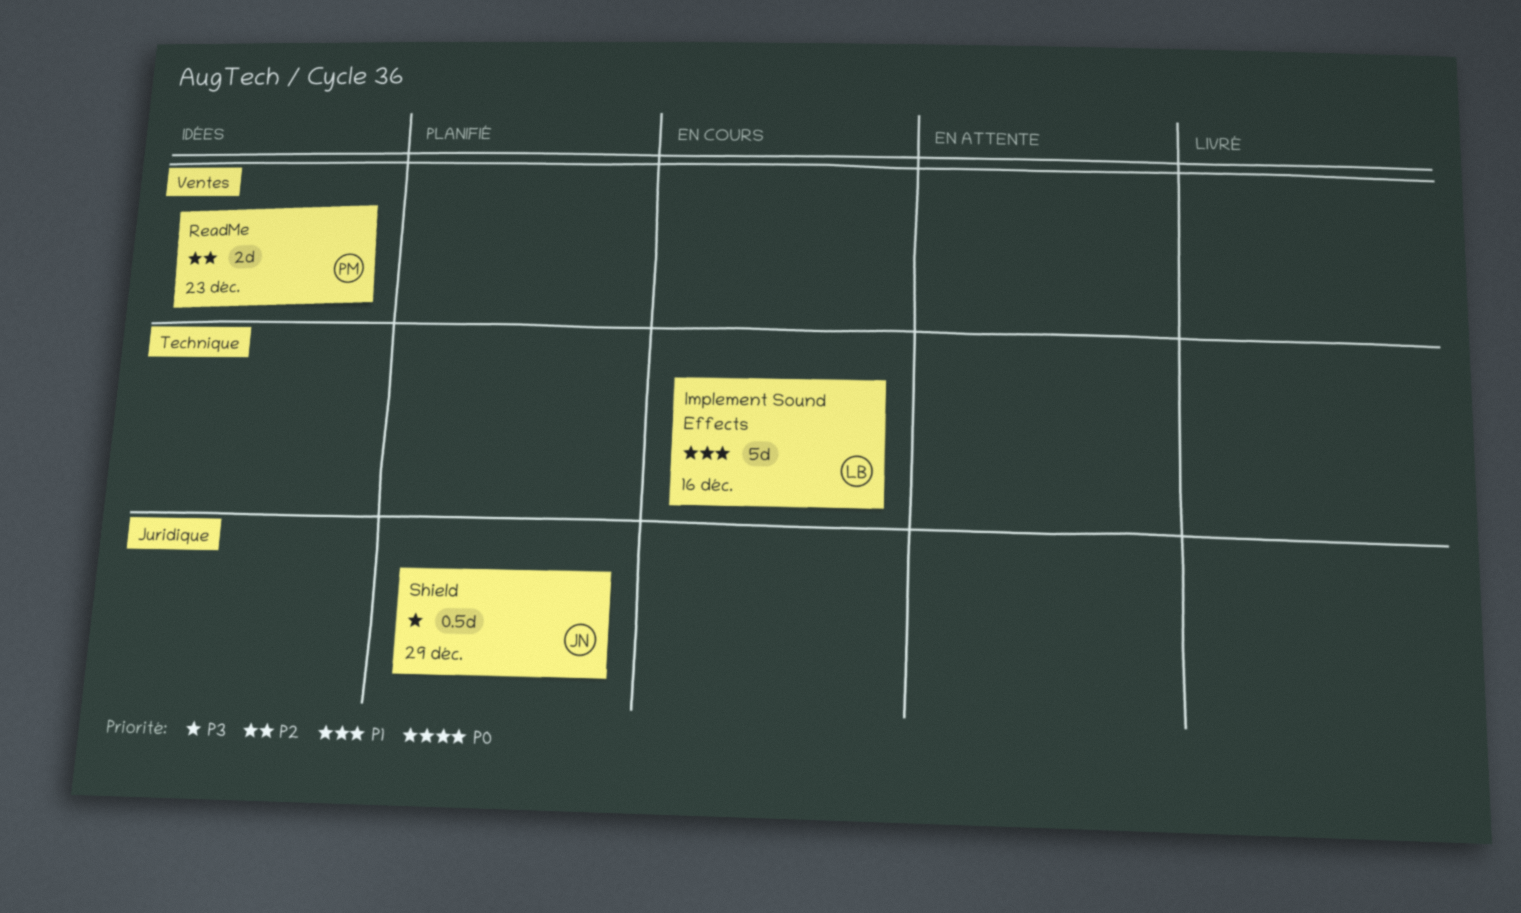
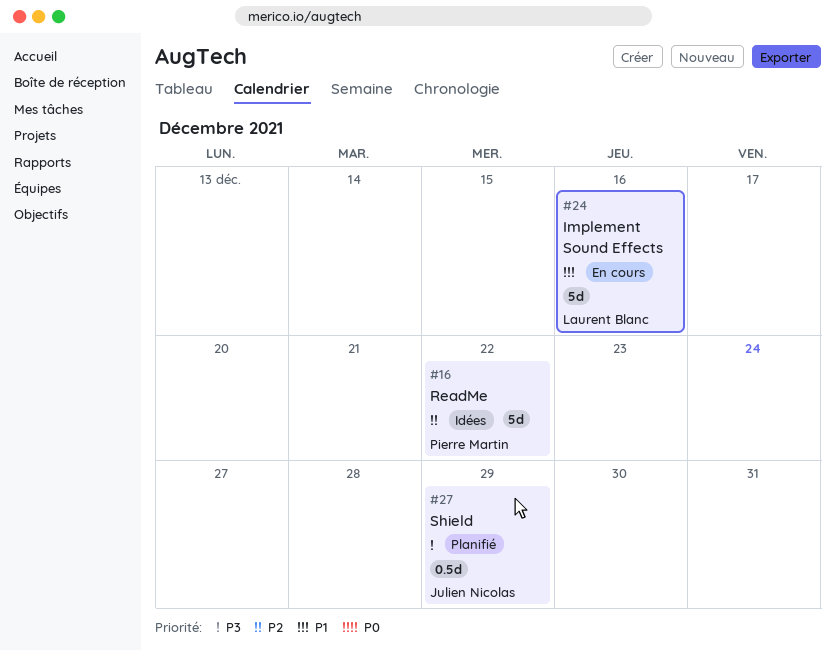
ReadMe, estimate: 2d -> 5d
ReadMe, due: Dec 23 -> Dec 22

